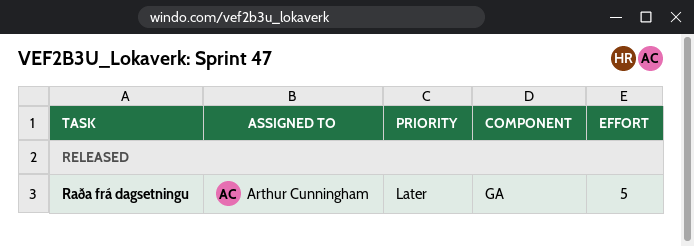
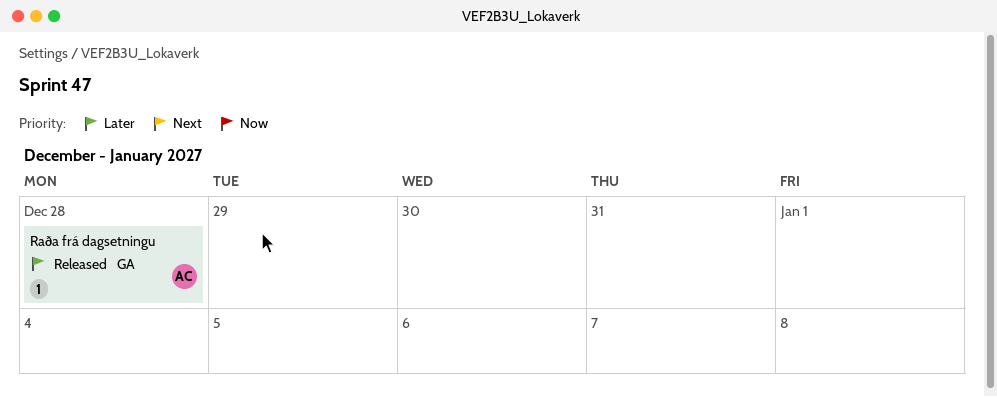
Raða frá dagsetningu, estimate: 5 -> 1

